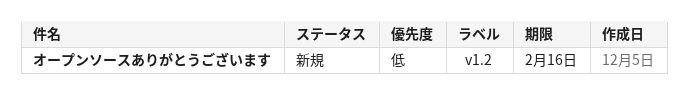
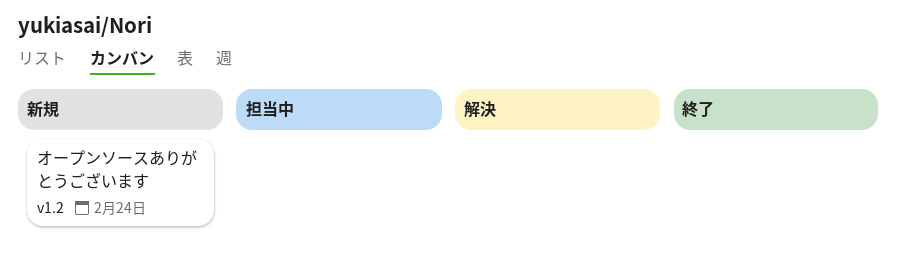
オープンソースありがとうございます, due: Feb 16 -> Feb 24

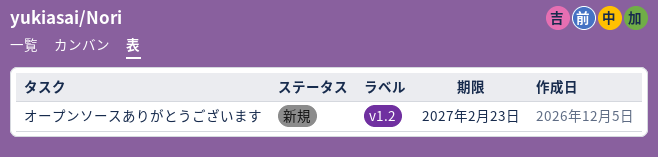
オープンソースありがとうございます, due: Feb 24 -> Feb 23

